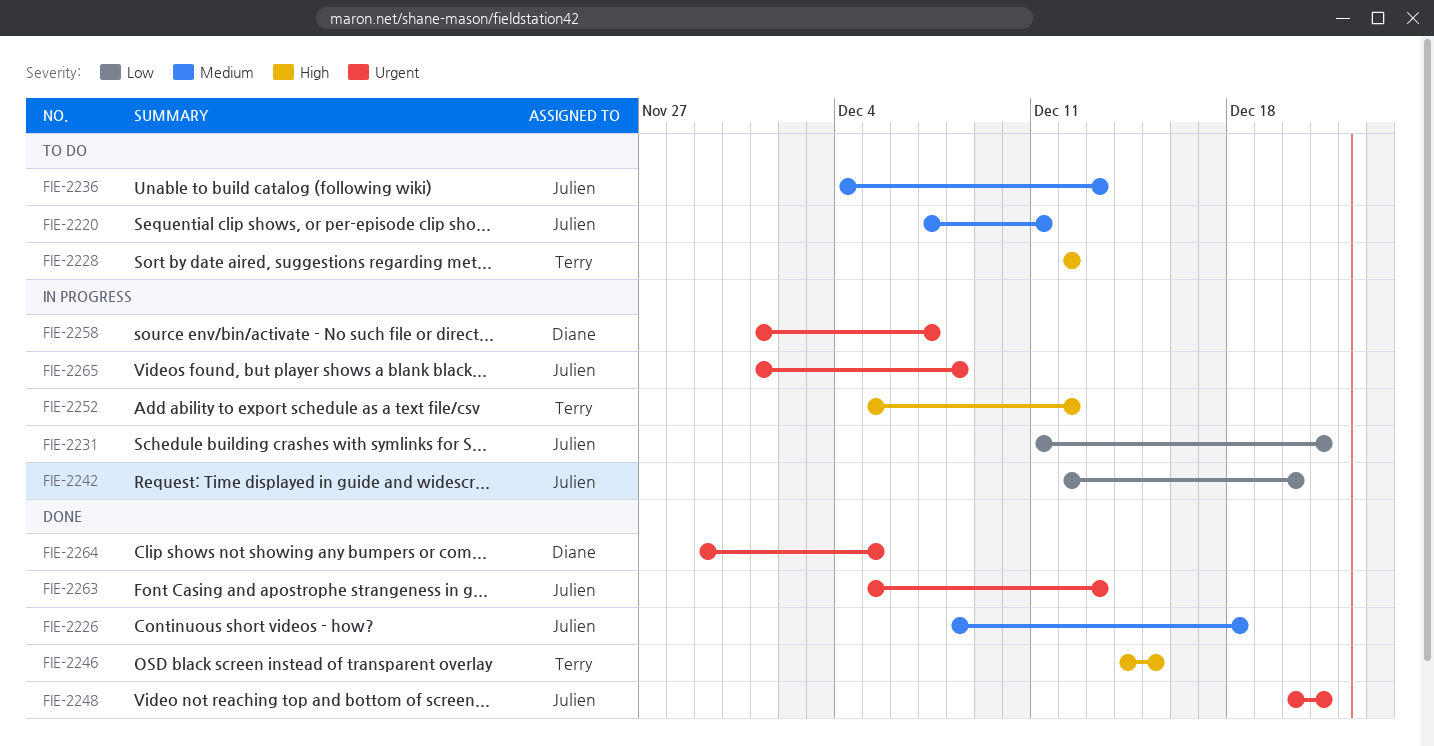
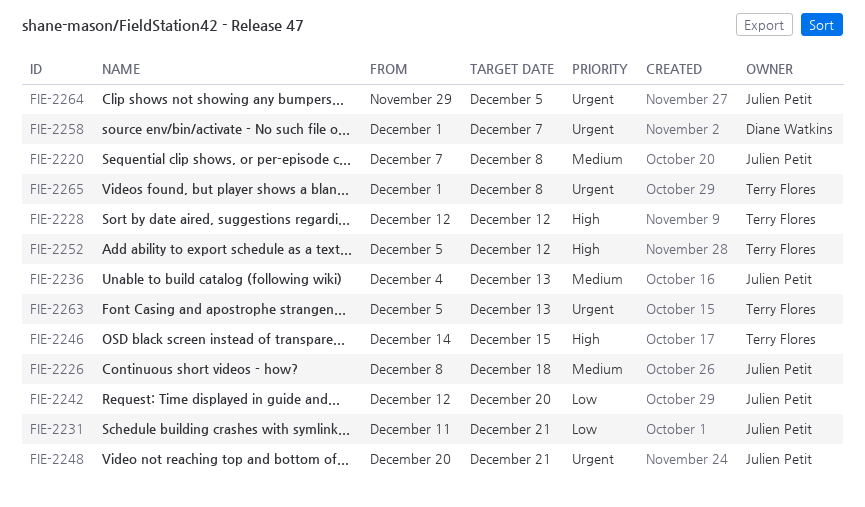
FIE-2220, due: Dec 11 -> Dec 8
FIE-2263, owner: Julien Petit -> Terry Flores
FIE-2264, owner: Diane Watkins -> Julien Petit
FIE-2265, owner: Julien Petit -> Terry Flores

